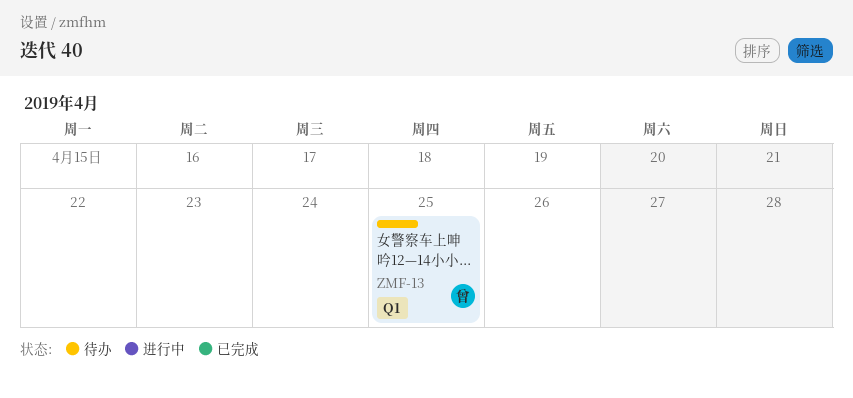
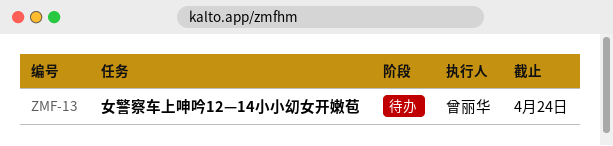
ZMF-13, due: Apr 25 -> Apr 24

